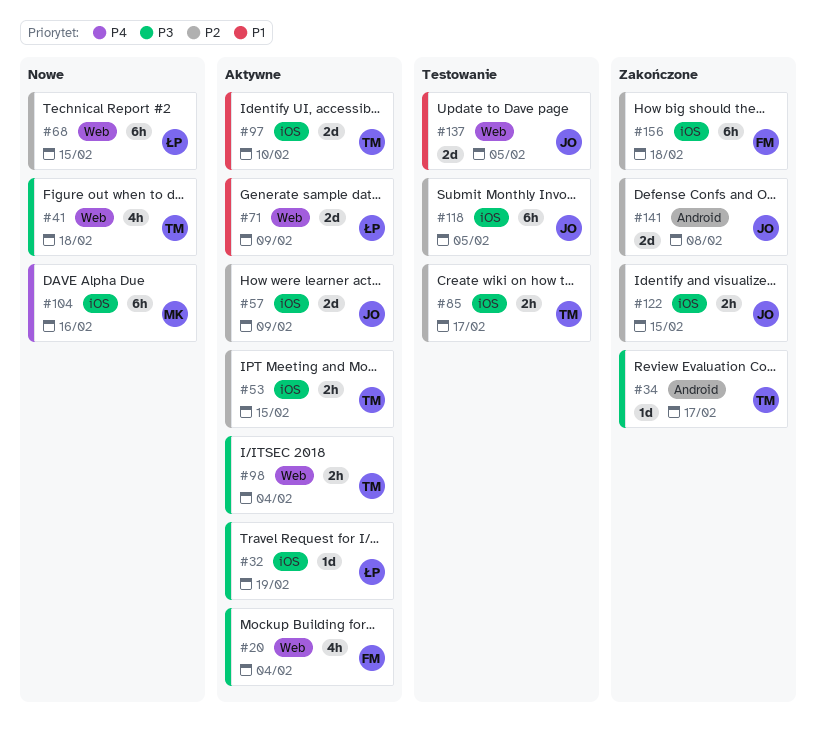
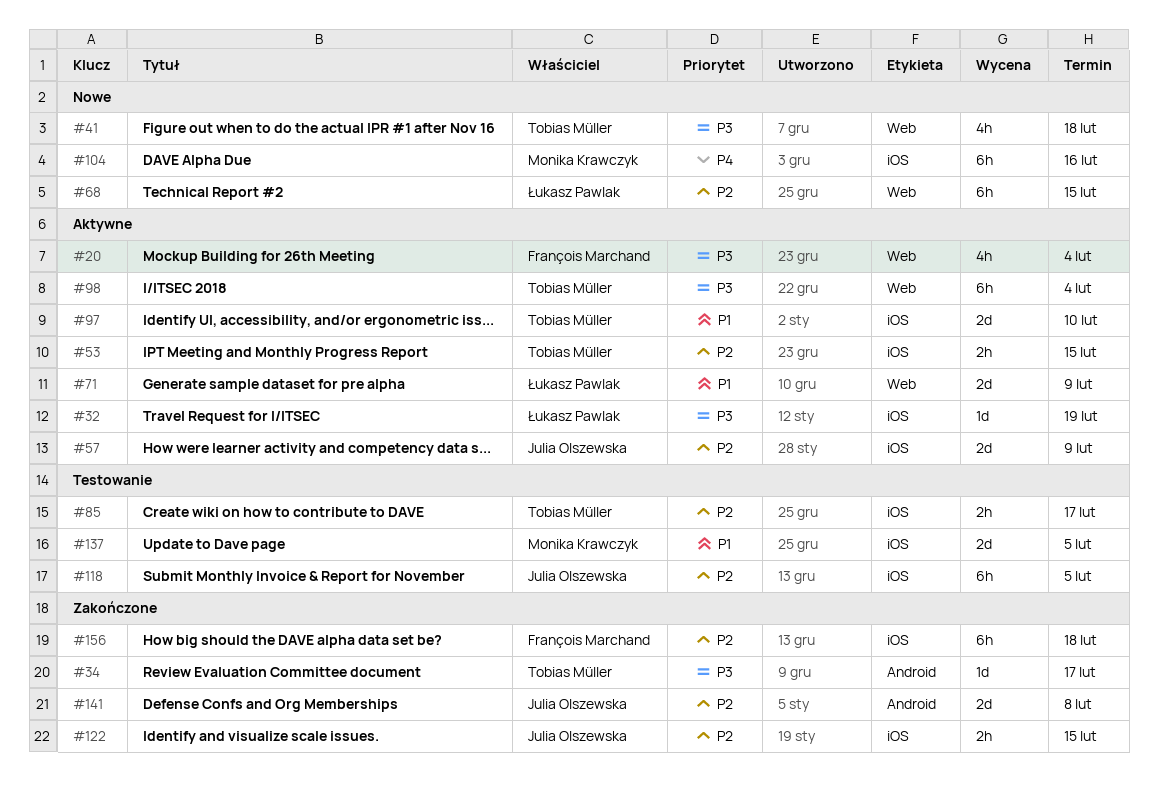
#98, estimate: 2h -> 6h
#137, owner: Julia Olszewska -> Monika Krawczyk
#137, label: Web -> iOS

